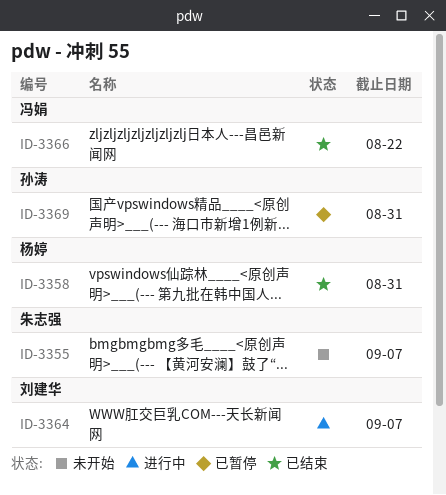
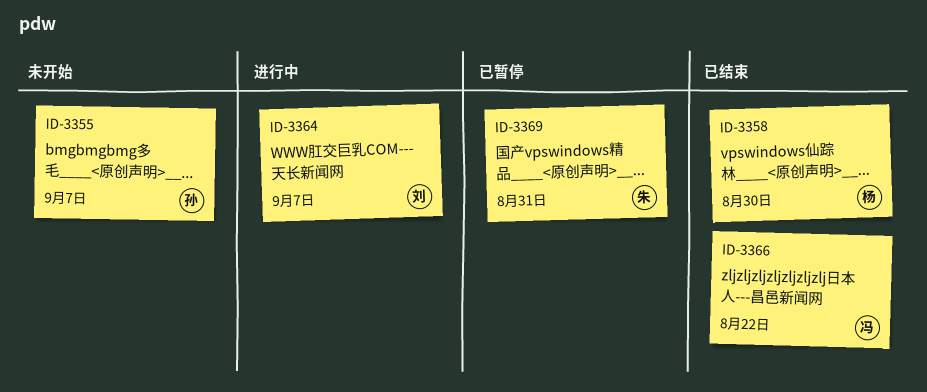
ID-3355, owner: 朱志强 -> 孙涛
ID-3358, due: Aug 31 -> Aug 30
ID-3369, owner: 孙涛 -> 朱志强

